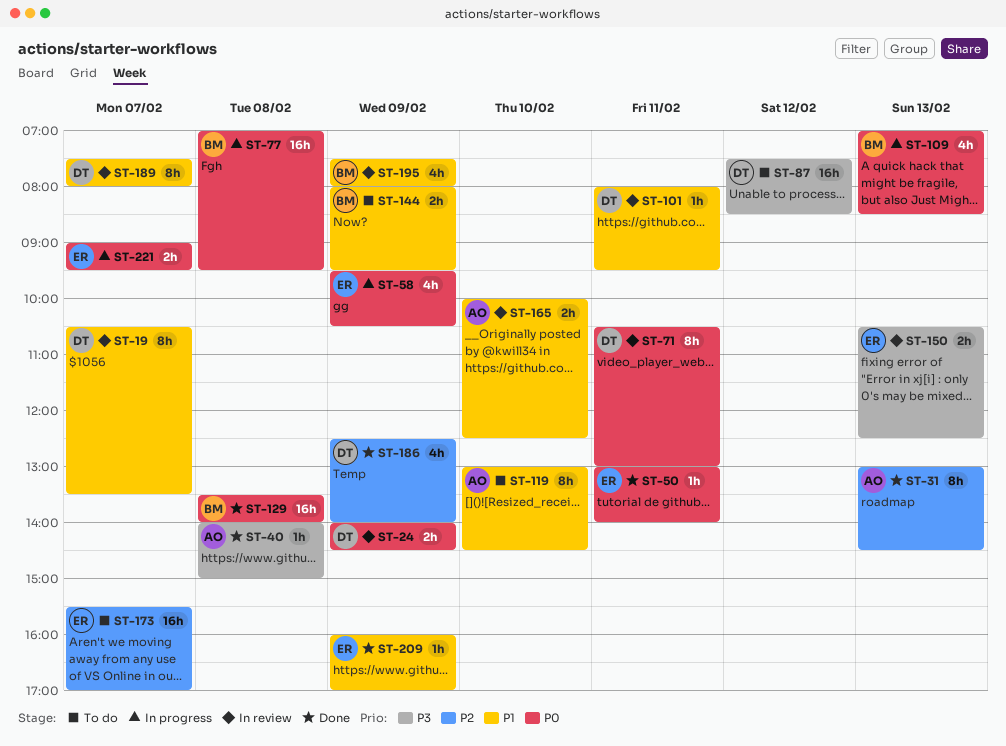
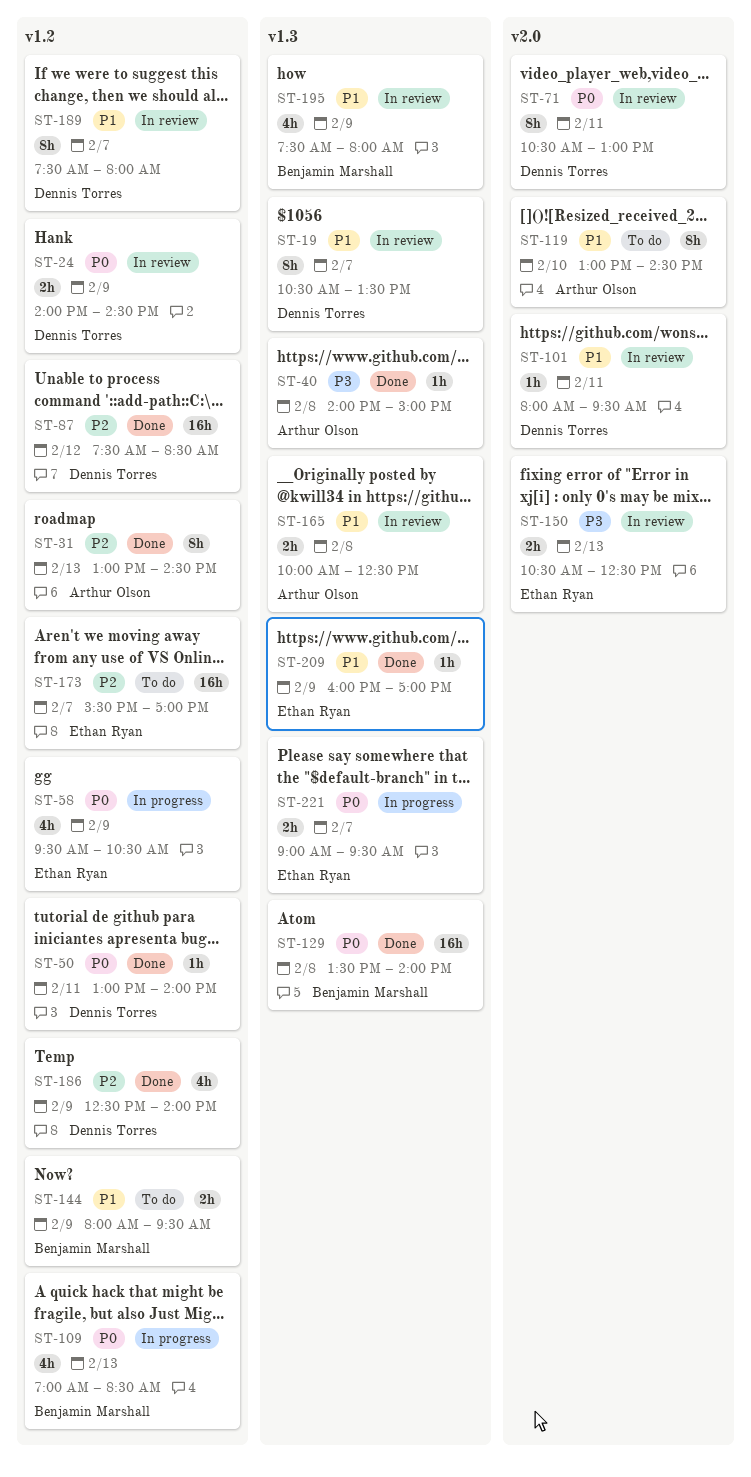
ST-50, owner: Ethan Ryan -> Dennis Torres
ST-77: present -> none
ST-87, status: To do -> Done
ST-87, priority: P3 -> P2
ST-165, day: Feb 10 -> Feb 8

